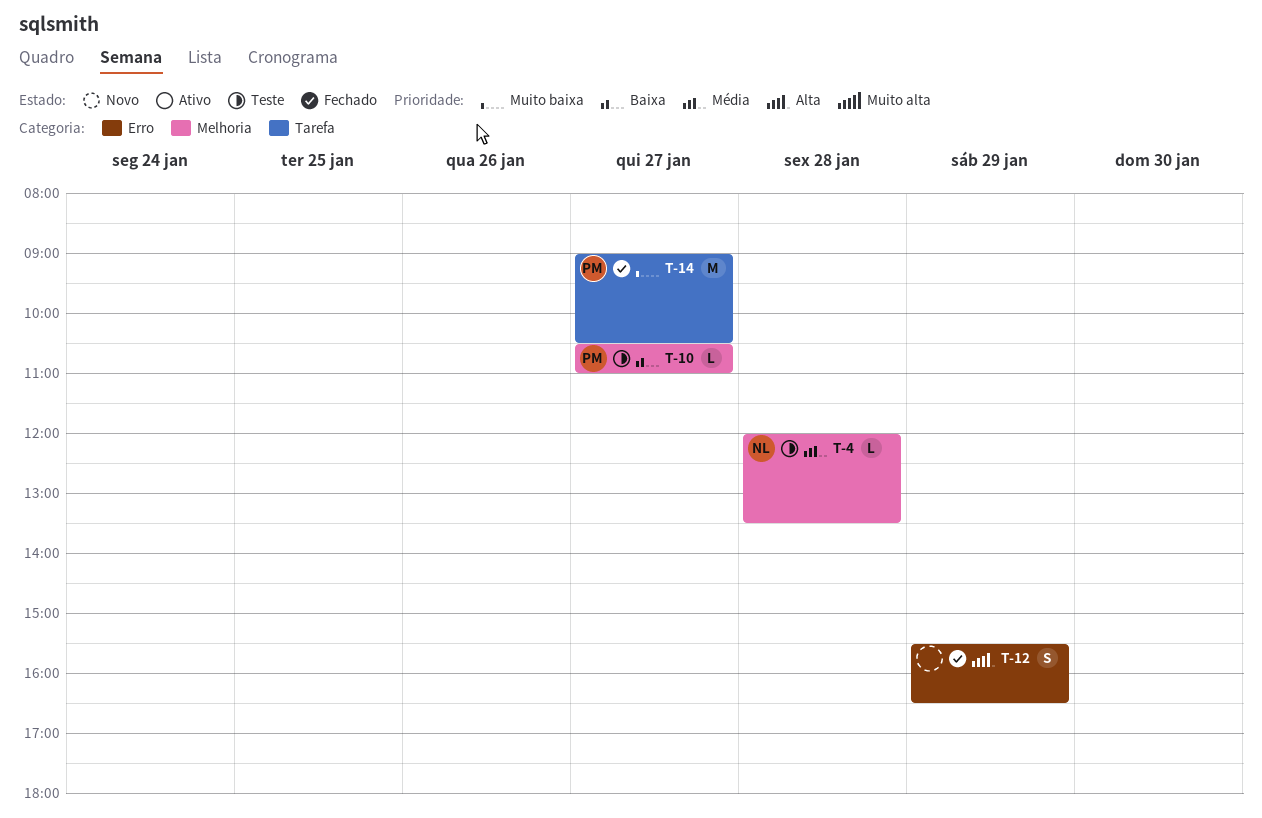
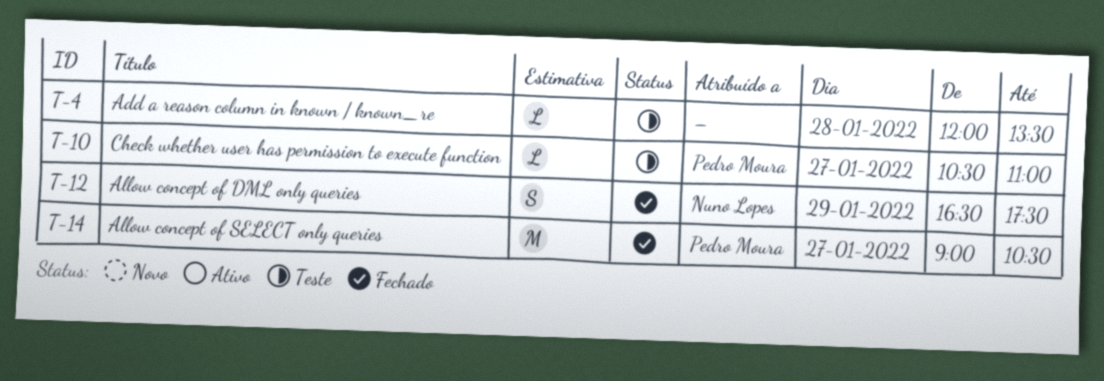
T-4, owner: Nuno Lopes -> none
T-12, owner: none -> Nuno Lopes
T-12, begins: 15:30 -> 16:30
T-12, ends: 16:30 -> 17:30

